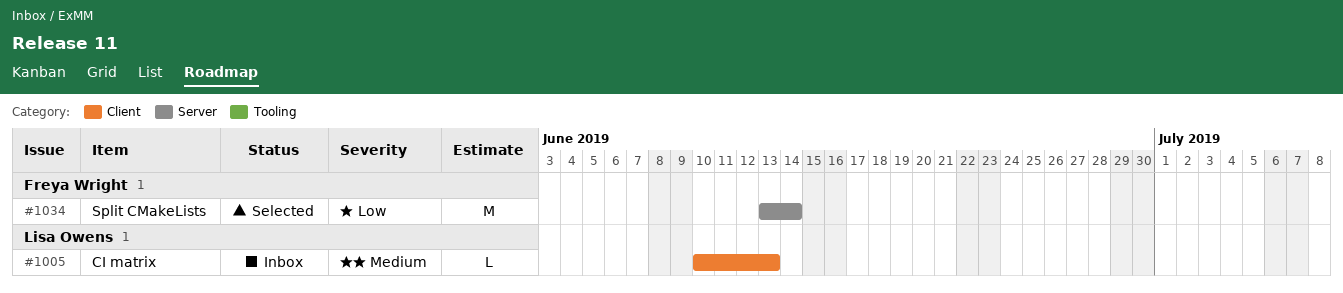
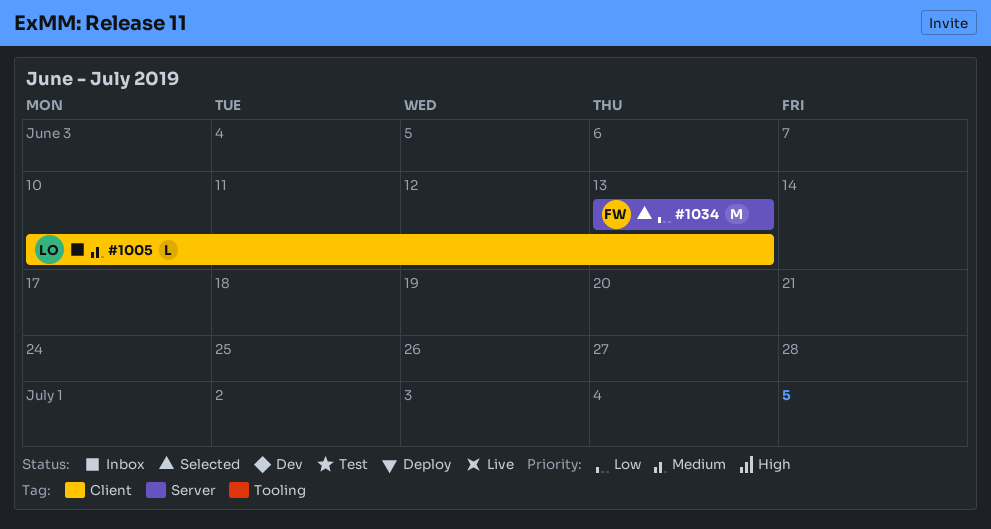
#1034, due: Jun 14 -> Jun 13

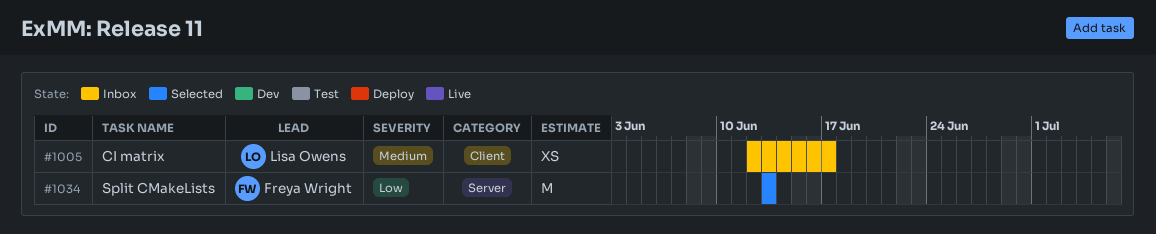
#1005, estimate: L -> XS
#1005, start: Jun 10 -> Jun 12
#1005, due: Jun 13 -> Jun 17

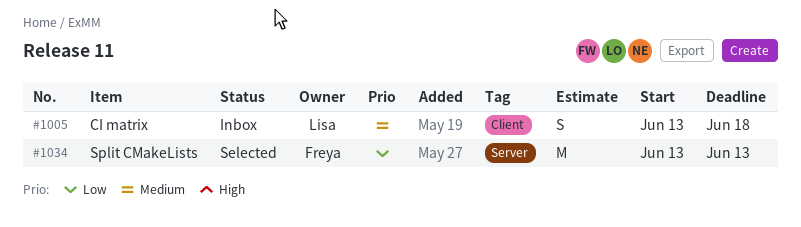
#1005, estimate: XS -> S
#1005, start: Jun 12 -> Jun 13
#1005, due: Jun 17 -> Jun 18

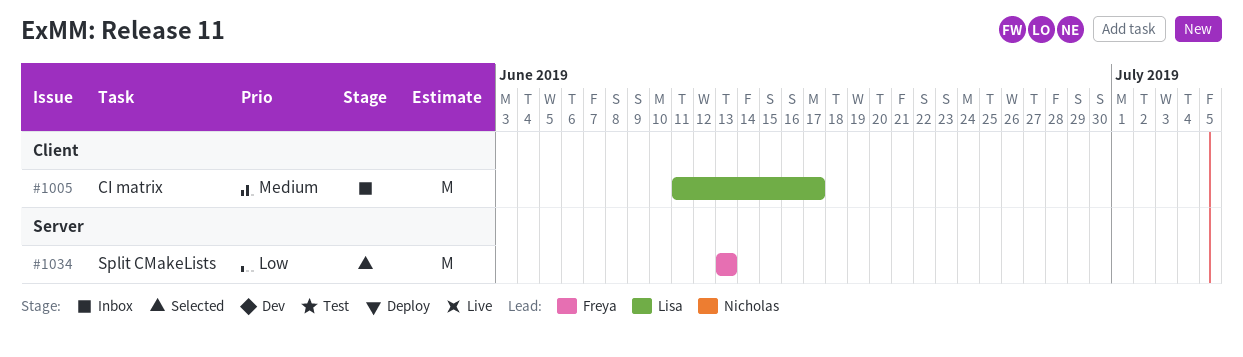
#1005, estimate: S -> M
#1005, start: Jun 13 -> Jun 11
#1005, due: Jun 18 -> Jun 17

